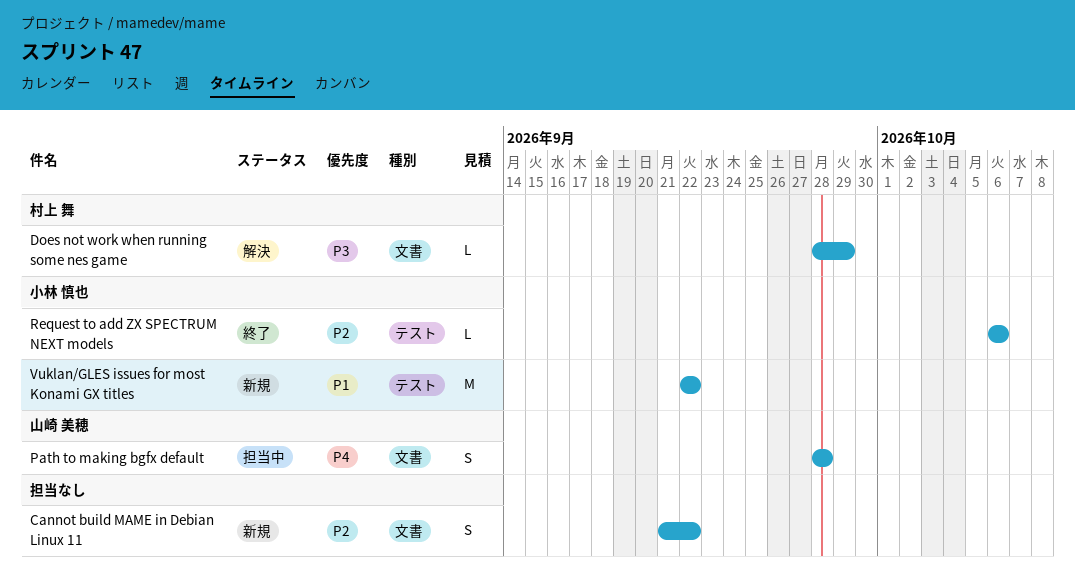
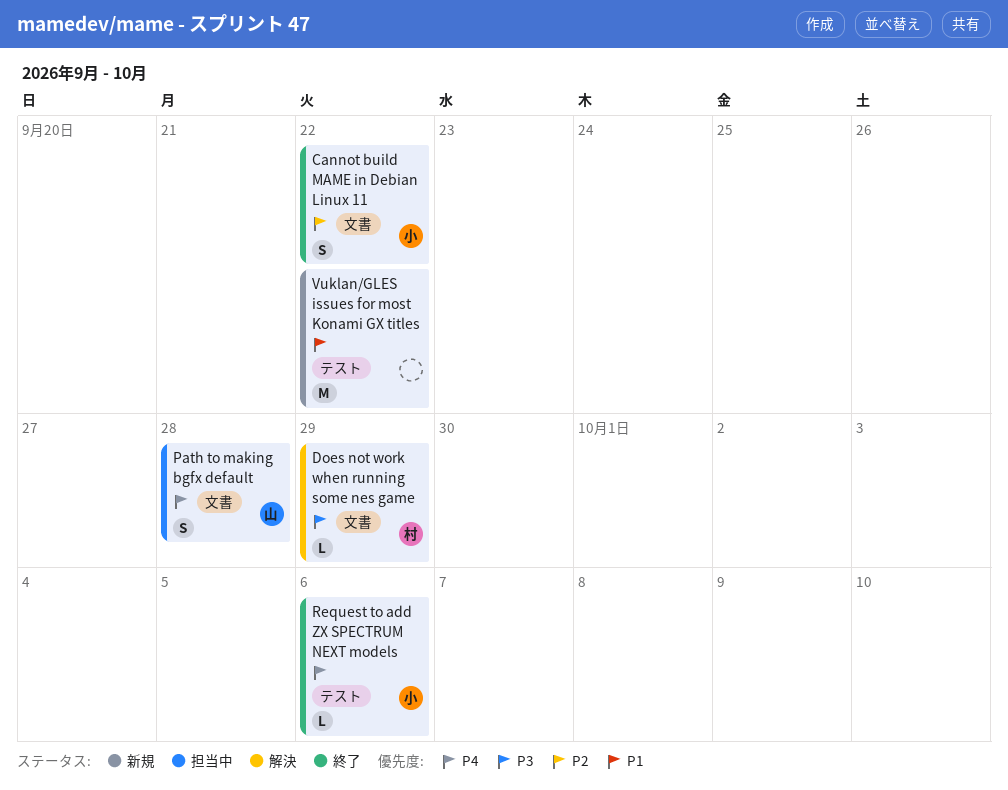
Cannot build MAME in Debian Linux 11, status: 新規 -> 終了
Cannot build MAME in Debian Linux 11, owner: none -> 小林 慎也
Request to add ZX SPECTRUM NEXT models, priority: P2 -> P4
Vuklan/GLES issues for most Konami GX titles, owner: 小林 慎也 -> none

